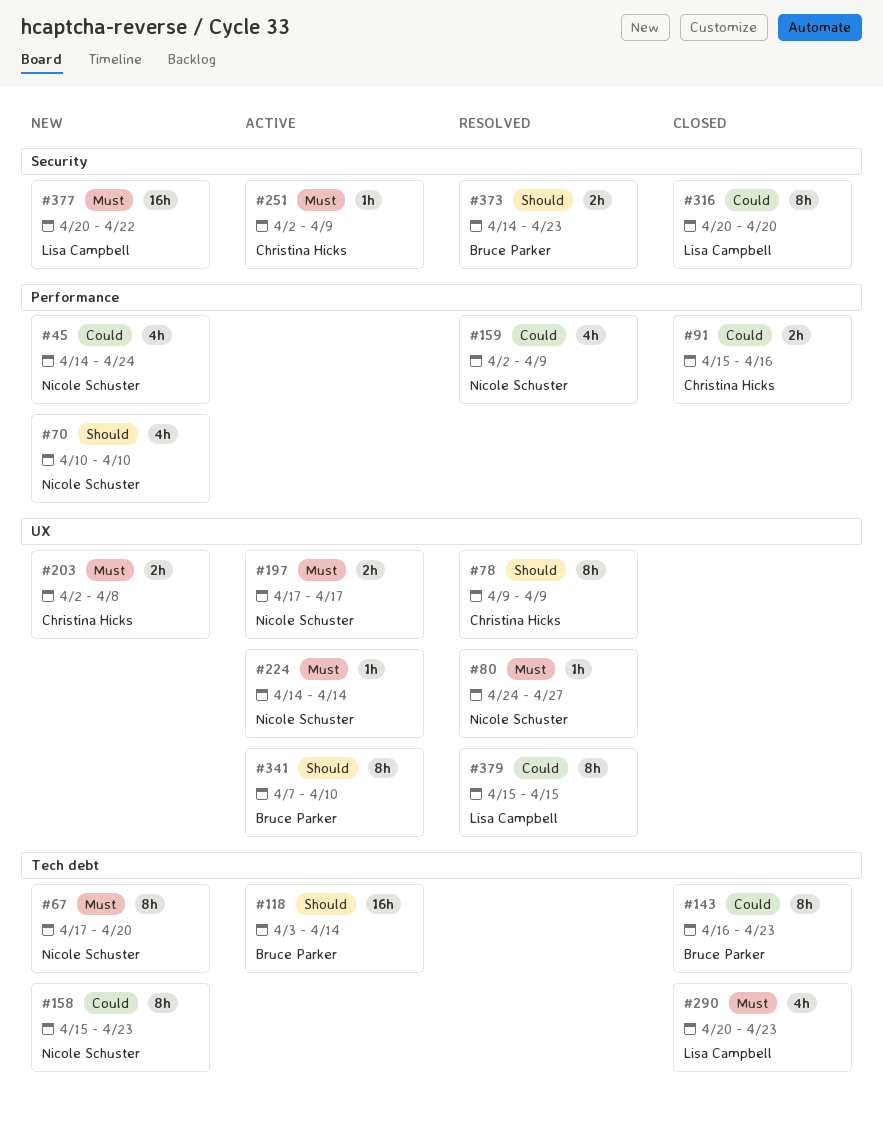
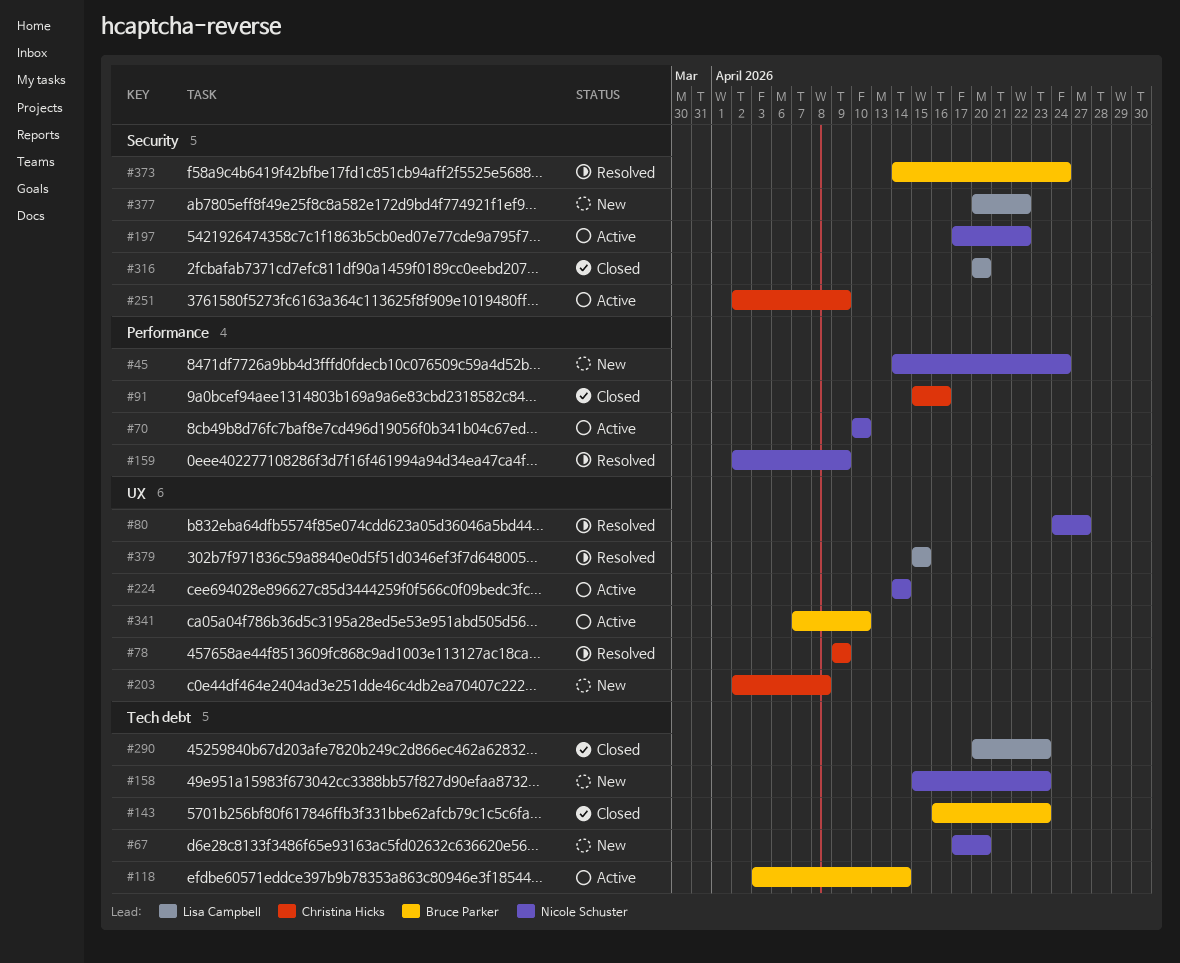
#70, status: New -> Active
#197, label: UX -> Security
#197, due: Apr 17 -> Apr 22
#373, due: Apr 23 -> Apr 24

